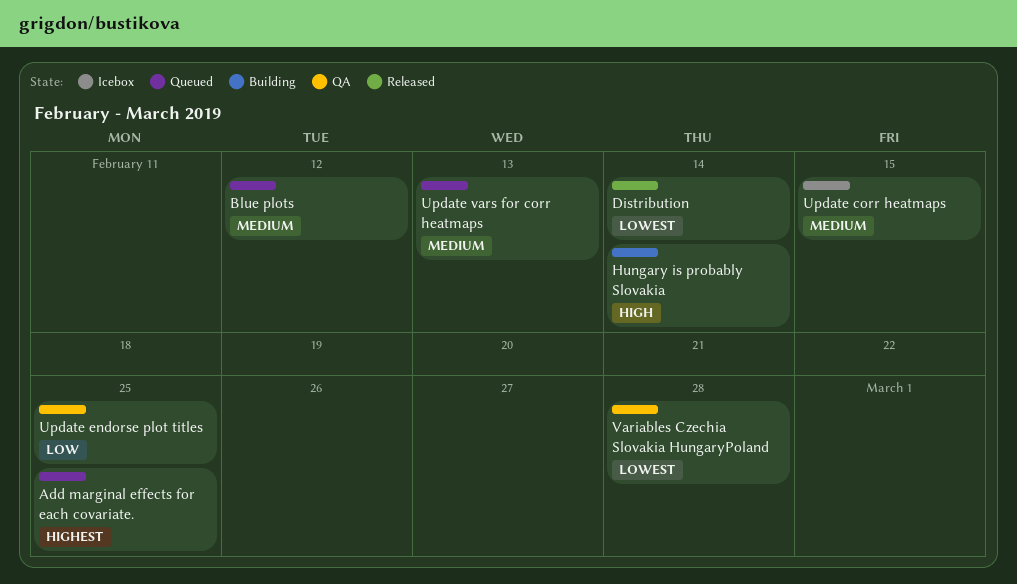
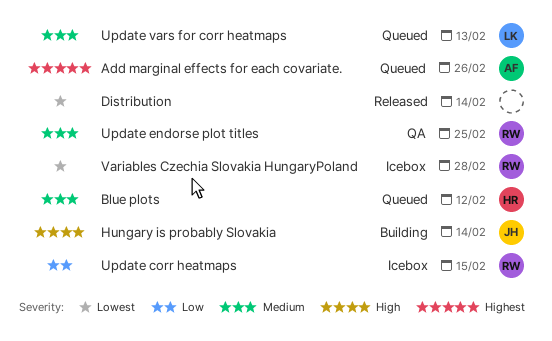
Add marginal effects for each covariate., due: Feb 25 -> Feb 26
Update corr heatmaps, priority: Medium -> Low
Update endorse plot titles, priority: Low -> Medium
Variables Czechia Slovakia HungaryPoland, status: QA -> Icebox

